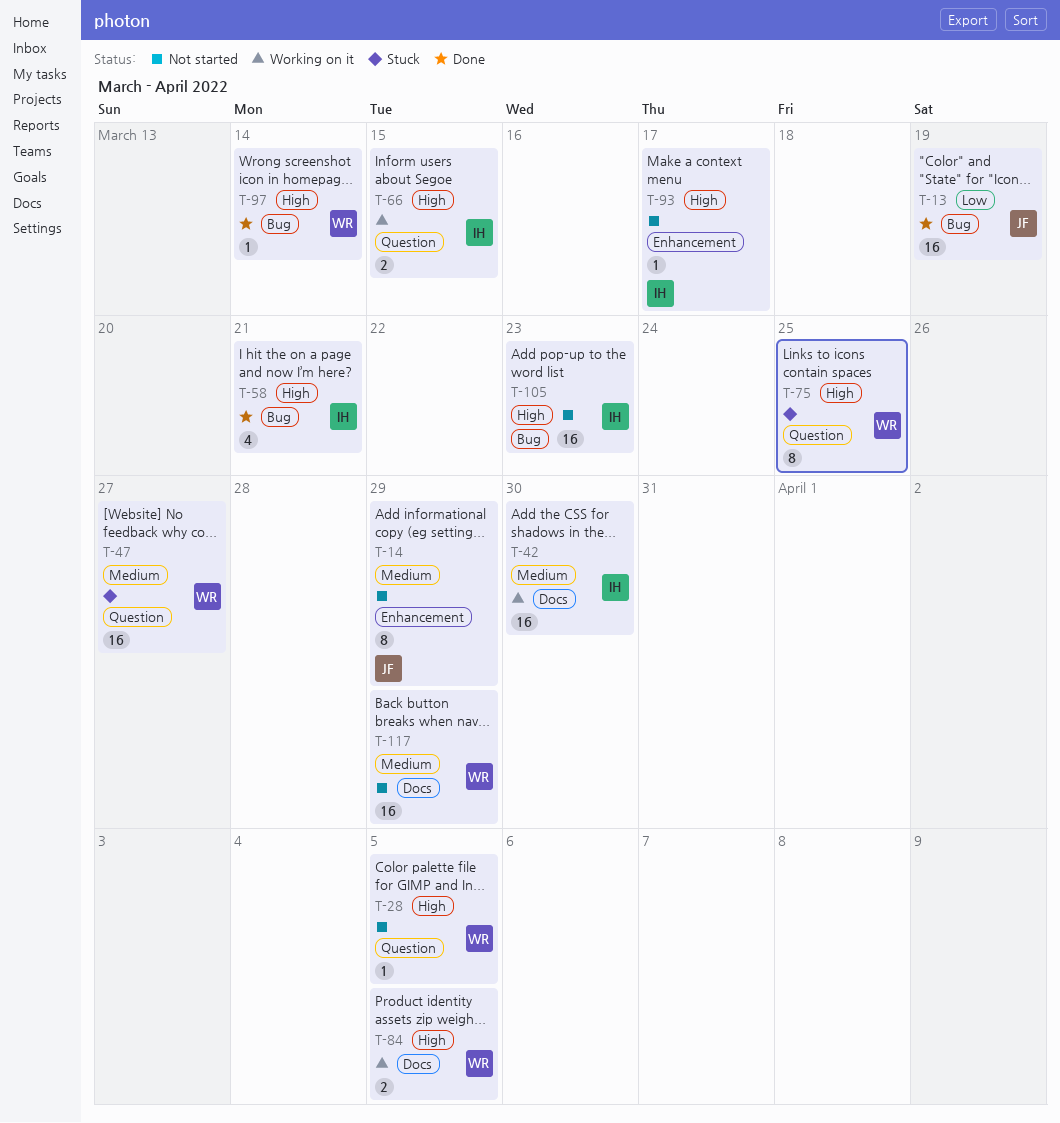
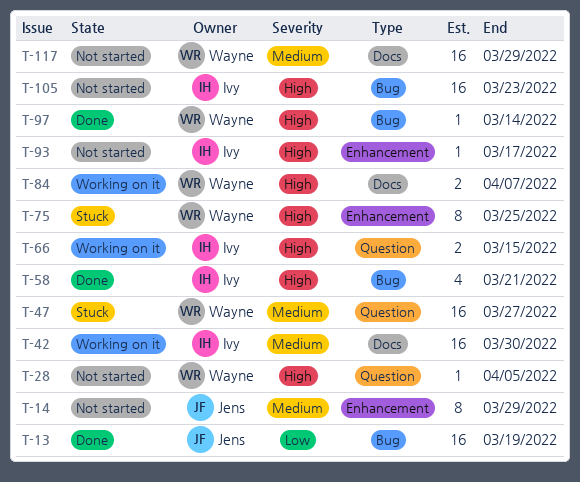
T-75, label: Question -> Enhancement
T-84, due: Apr 5 -> Apr 7

